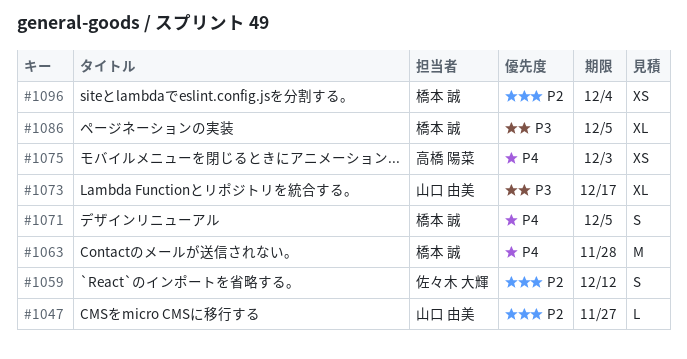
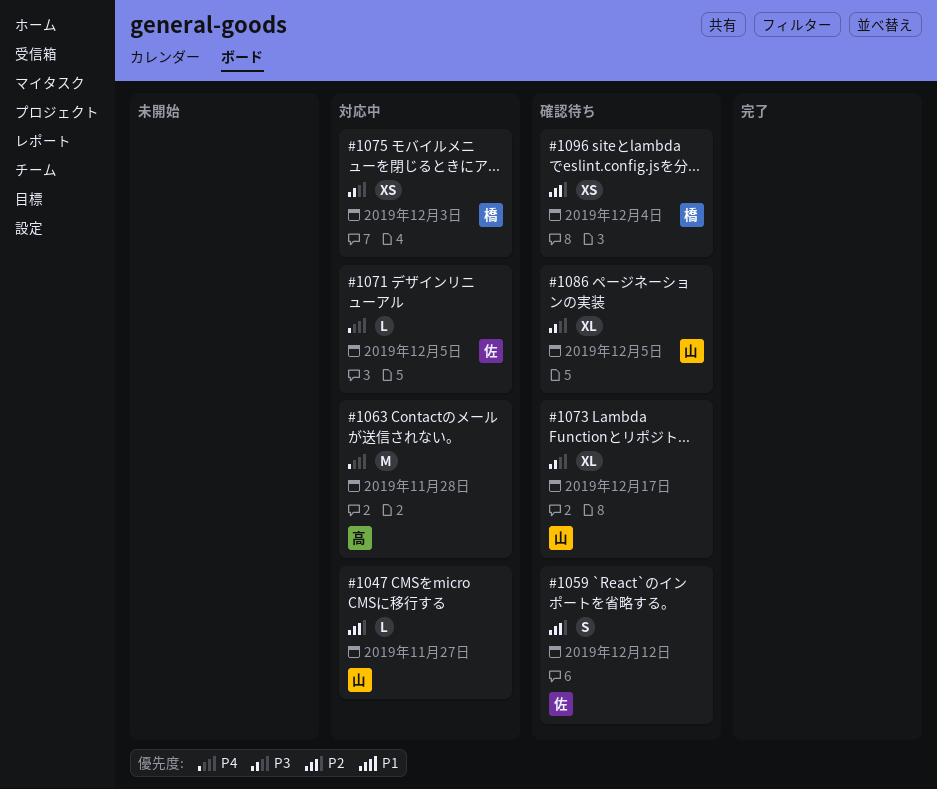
#1063, owner: 橋本 誠 -> 高橋 陽菜
#1071, owner: 橋本 誠 -> 佐々木 大輝
#1071, estimate: S -> L
#1075, owner: 高橋 陽菜 -> 橋本 誠
#1075, priority: P4 -> P3
#1086, owner: 橋本 誠 -> 山口 由美

